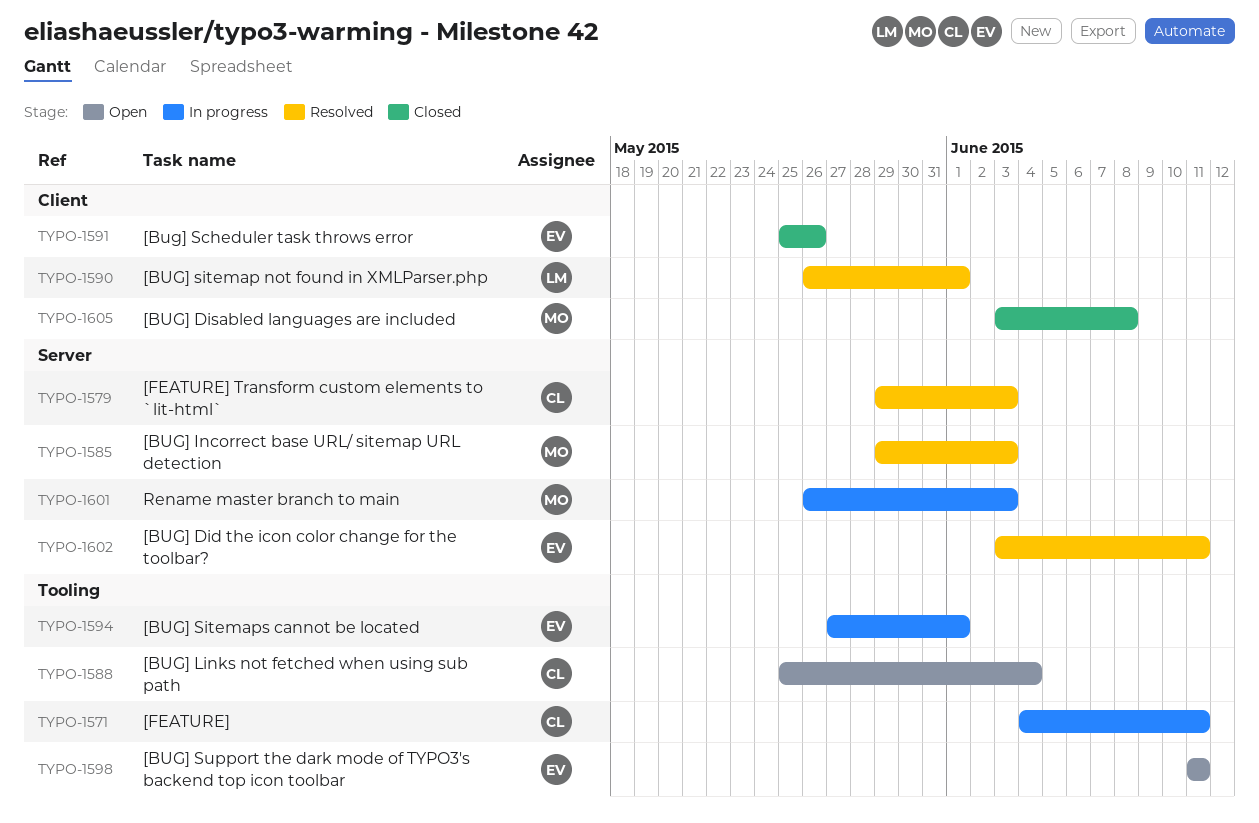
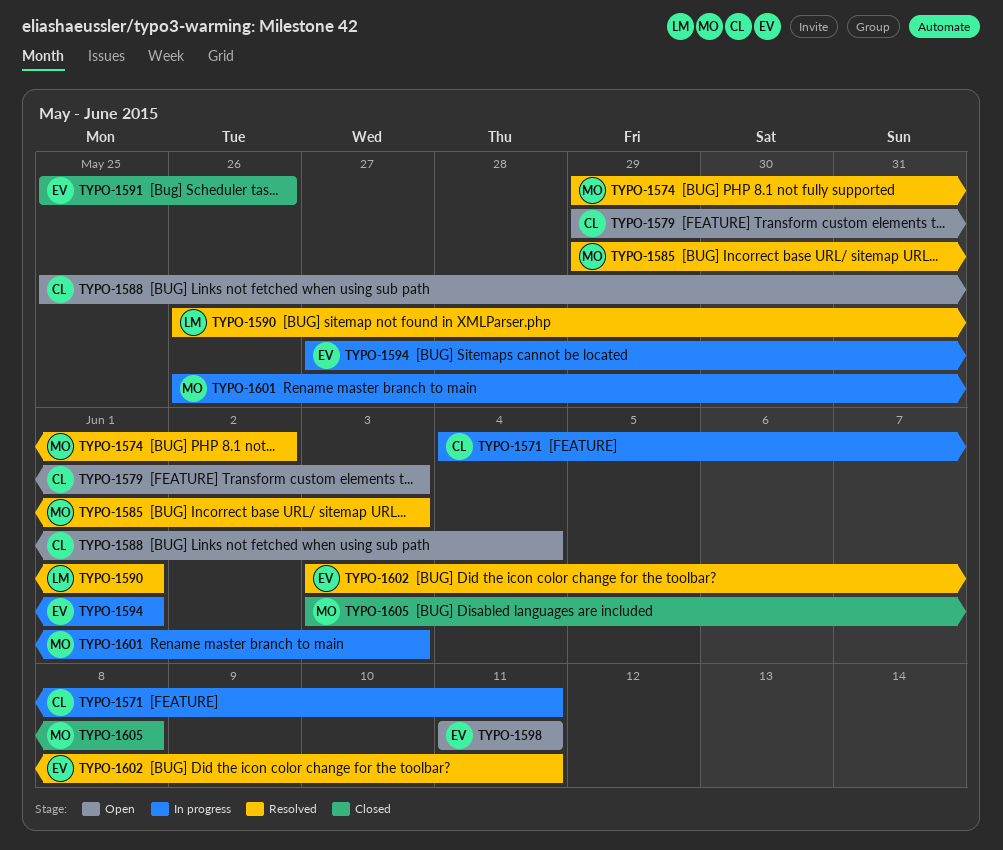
TYPO-1574: none -> present
TYPO-1579, status: Resolved -> Open

